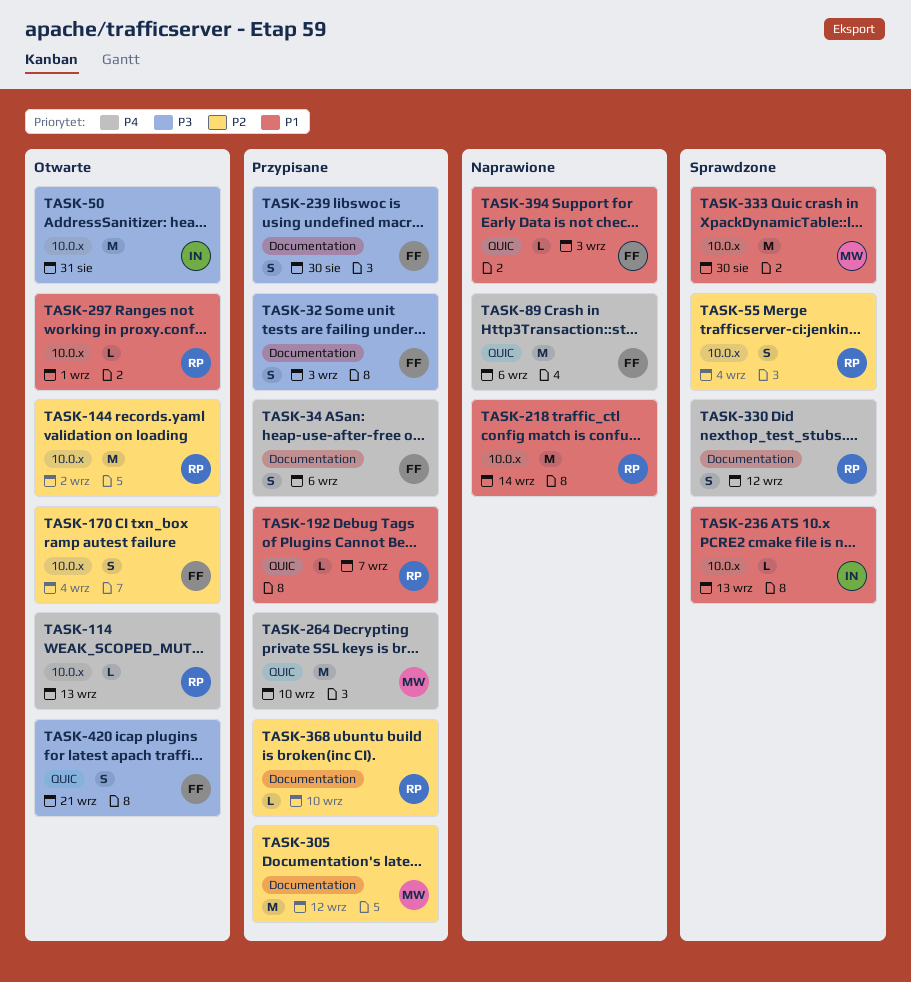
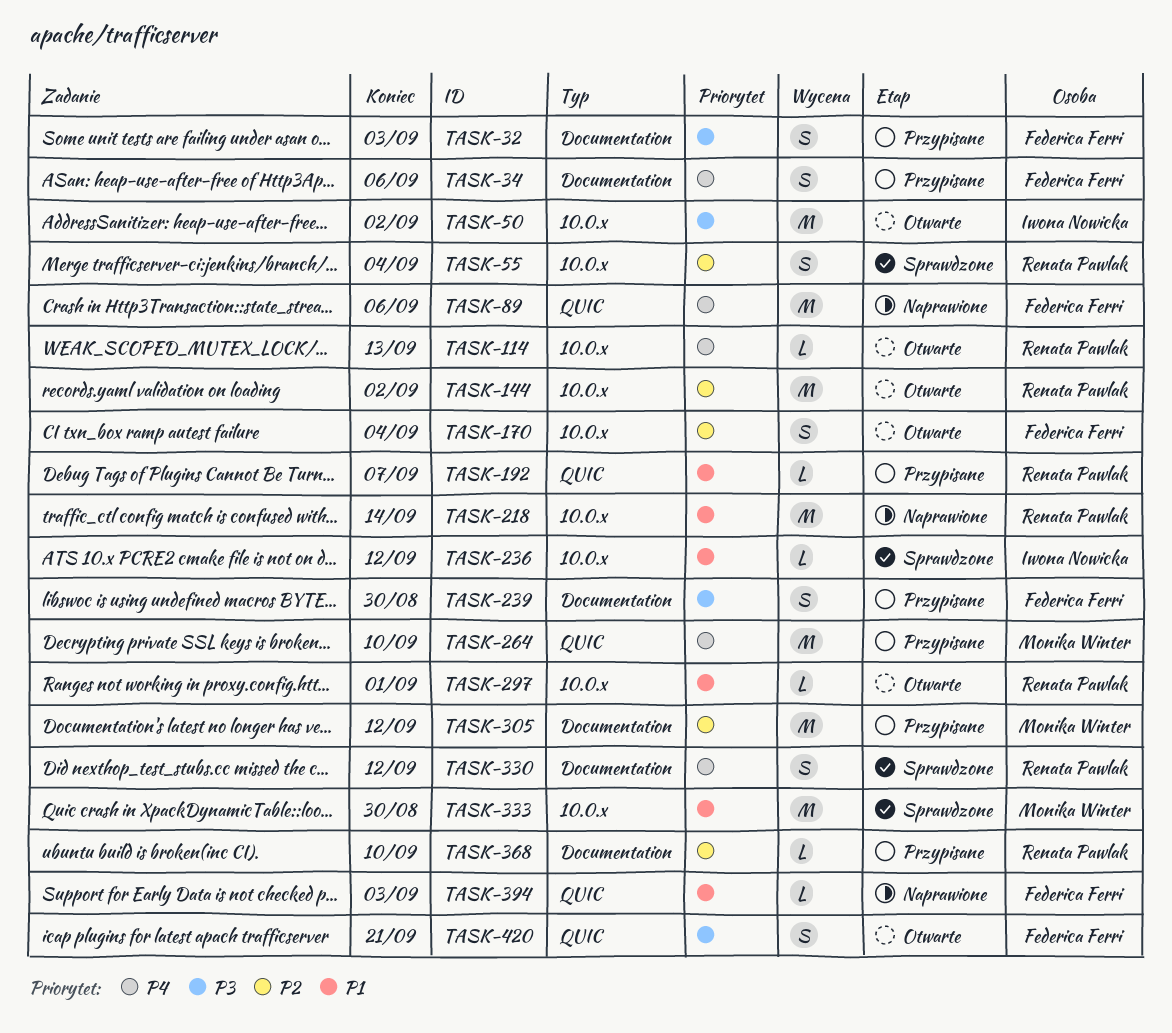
TASK-50, due: Aug 31 -> Sep 2
TASK-236, due: Sep 13 -> Sep 12

